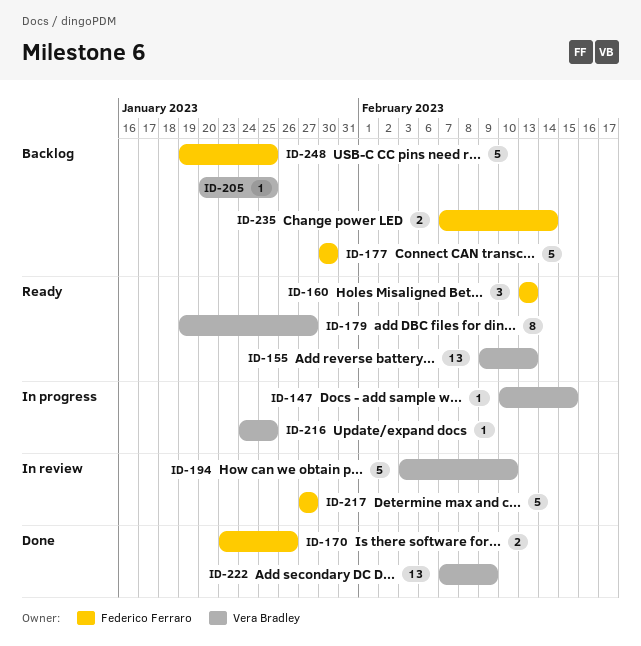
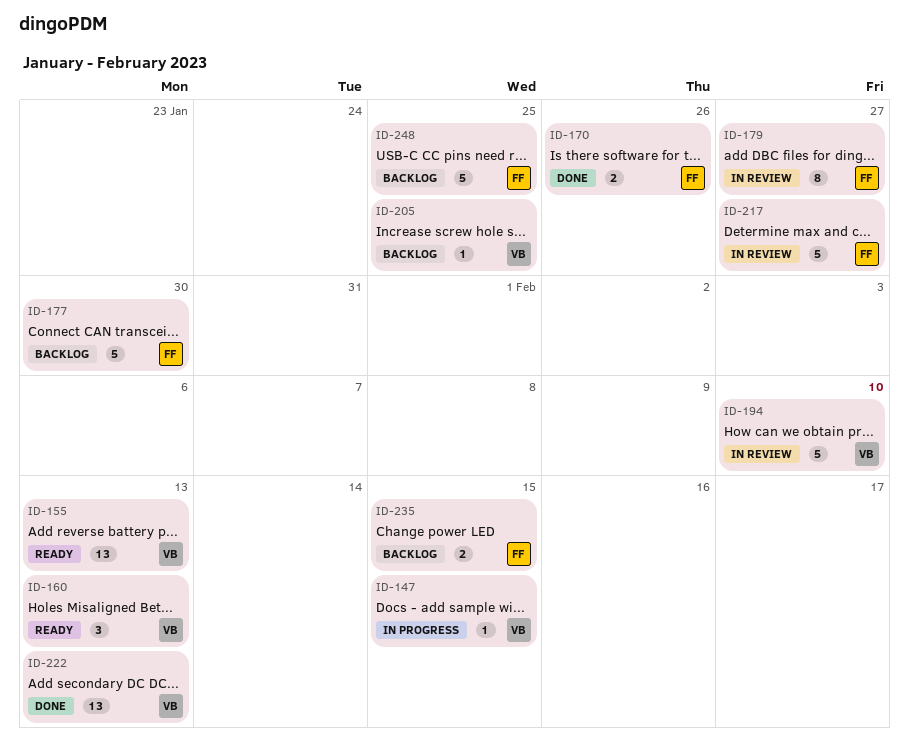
ID-160, owner: Federico Ferraro -> Vera Bradley
ID-179, status: Ready -> In review
ID-179, owner: Vera Bradley -> Federico Ferraro
ID-216: present -> none
ID-222, due: Feb 9 -> Feb 13
ID-235, due: Feb 14 -> Feb 15

